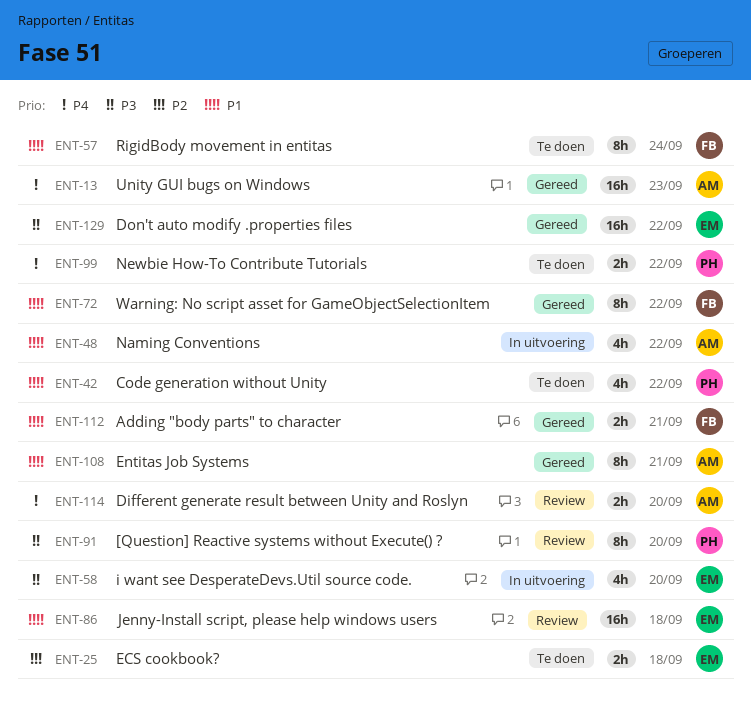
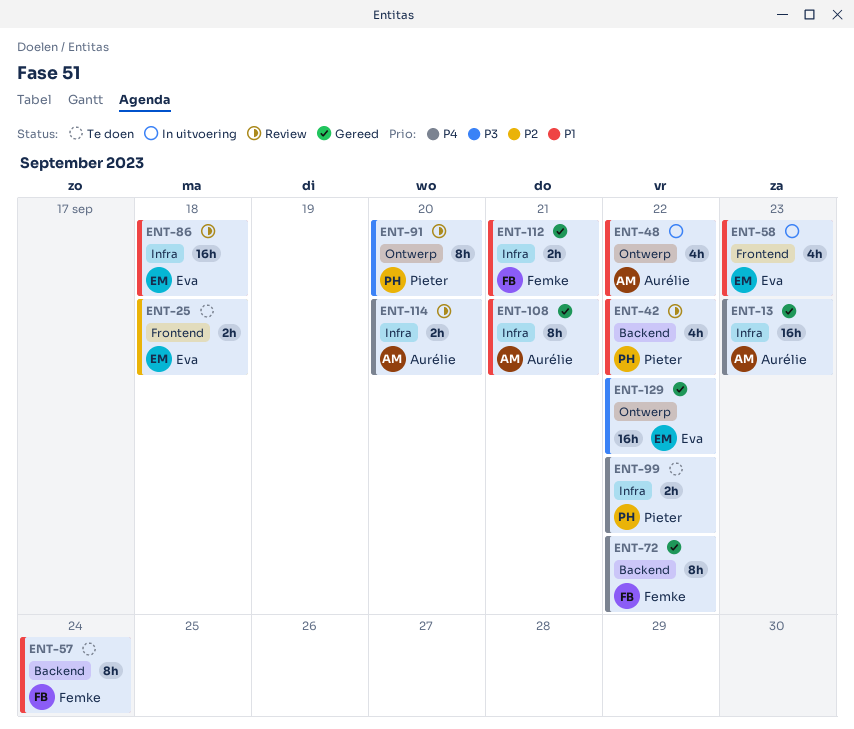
ENT-42, status: Te doen -> Review
ENT-58, priority: P3 -> P1
ENT-58, due: Sep 20 -> Sep 23
ENT-72, priority: P1 -> P4

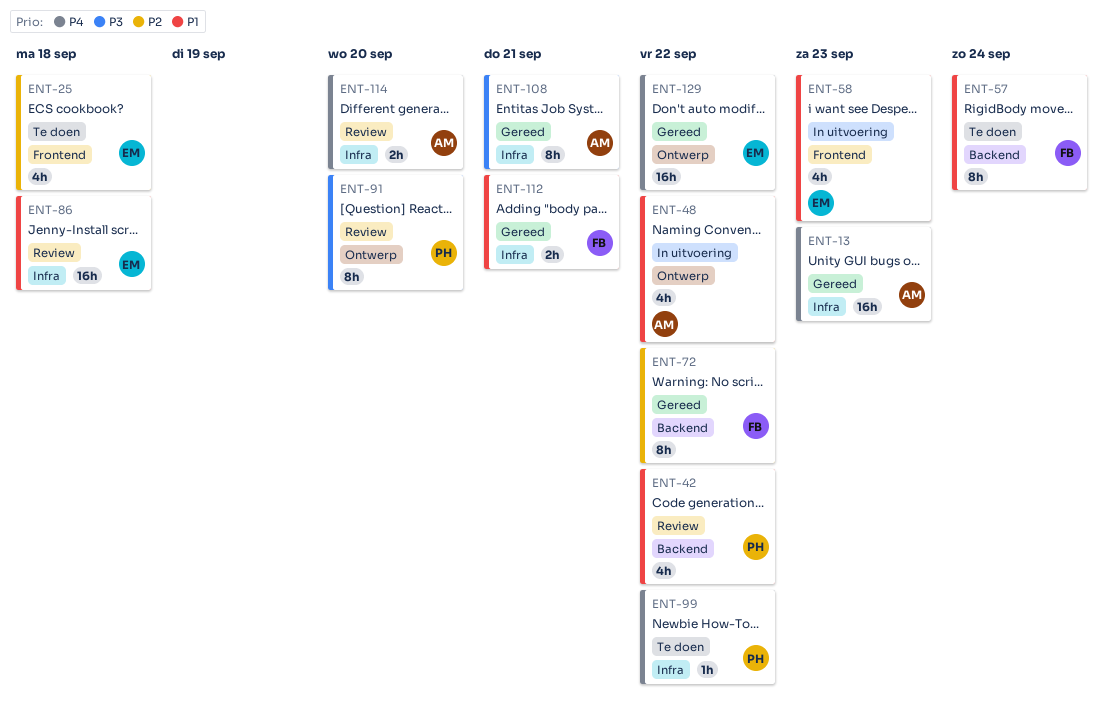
ENT-25, estimate: 2h -> 4h
ENT-72, priority: P4 -> P2
ENT-99, estimate: 2h -> 1h
ENT-108, priority: P1 -> P3
ENT-129, priority: P3 -> P4

